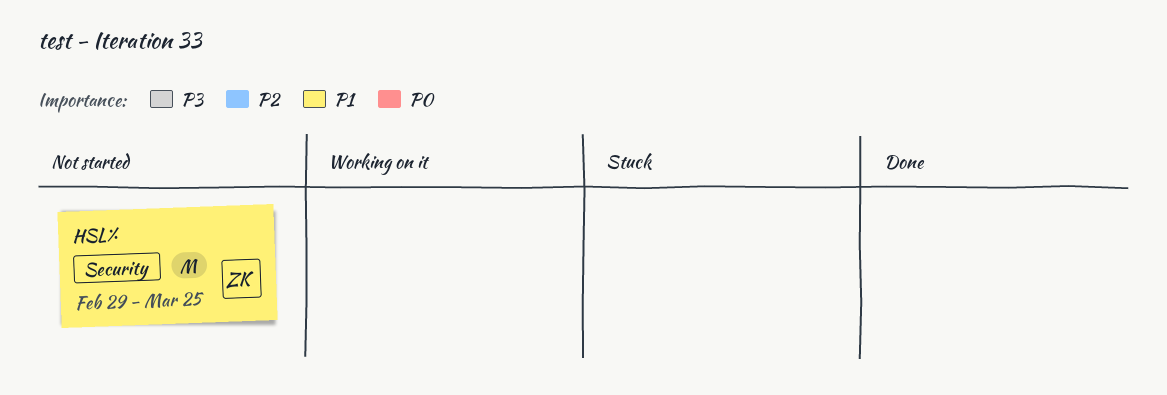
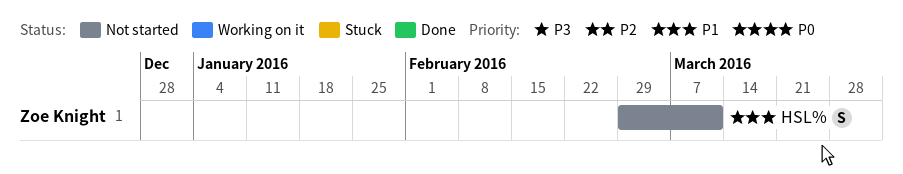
HSL%, estimate: M -> S
HSL%, due: Mar 25 -> Mar 11

